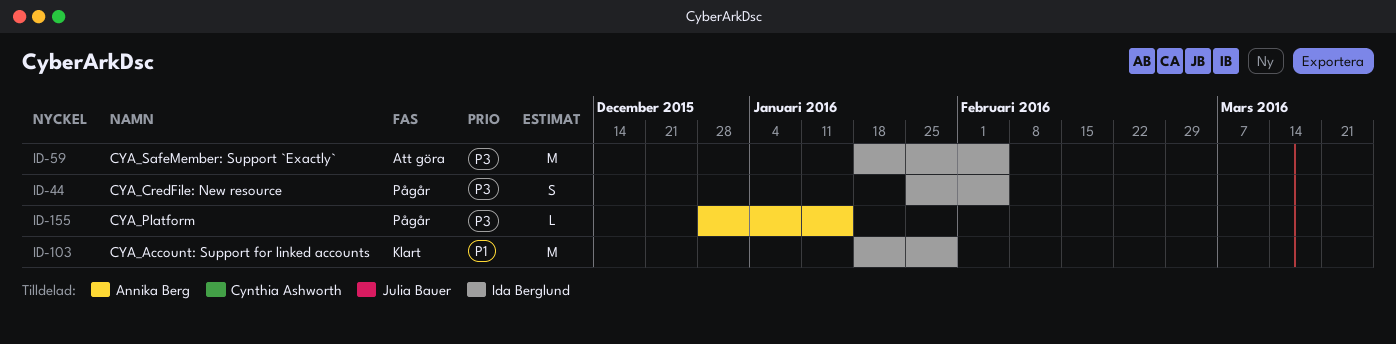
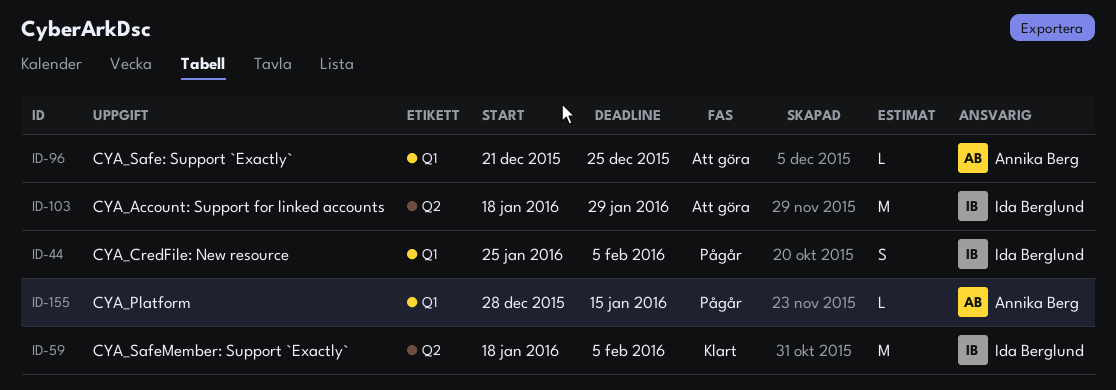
ID-59, status: Att göra -> Klart
ID-96: none -> present
ID-103, status: Klart -> Att göra

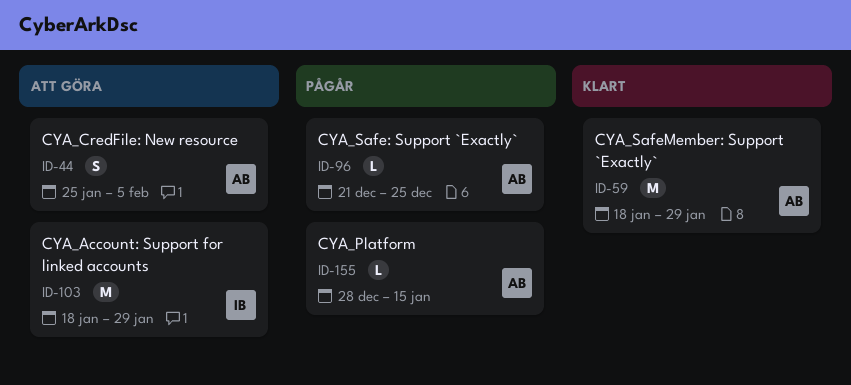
ID-44, status: Pågår -> Att göra
ID-44, owner: Ida Berglund -> Annika Berg
ID-59, owner: Ida Berglund -> Annika Berg
ID-59, due: Feb 5 -> Jan 29
ID-96, status: Att göra -> Pågår

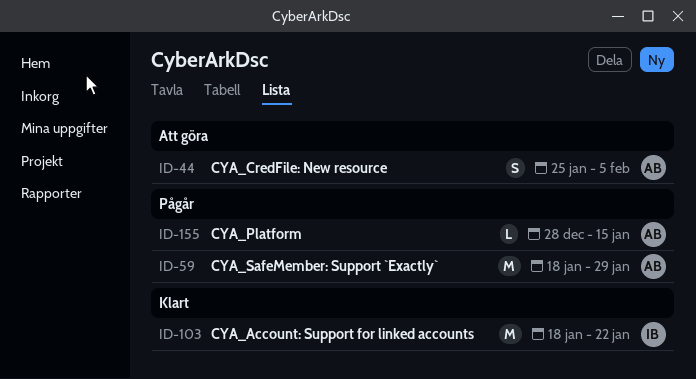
ID-59, status: Klart -> Pågår
ID-96: present -> none
ID-103, status: Att göra -> Klart
ID-103, due: Jan 29 -> Jan 22

